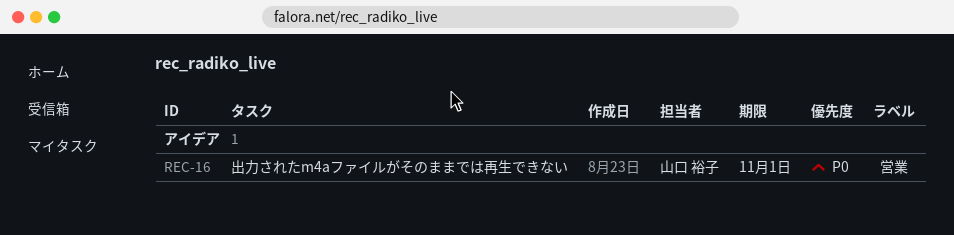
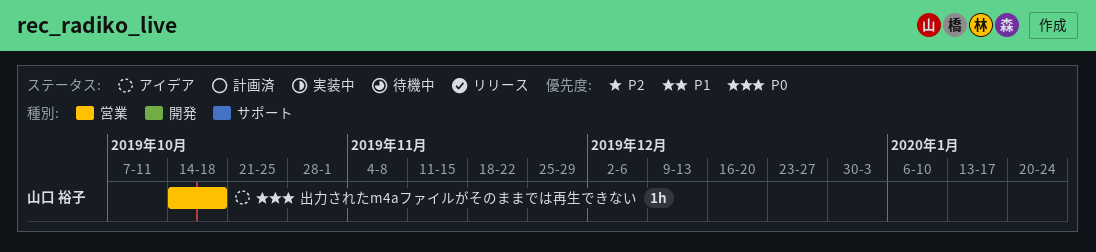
出力されたm4aファイルがそのままでは再生できない, due: Nov 1 -> Oct 18

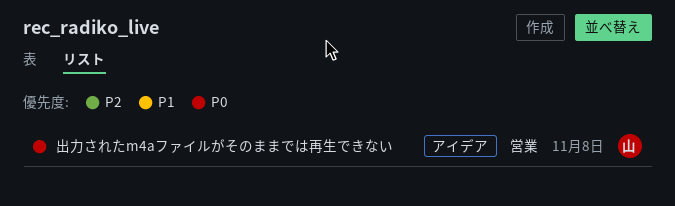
出力されたm4aファイルがそのままでは再生できない, due: Oct 18 -> Nov 8

